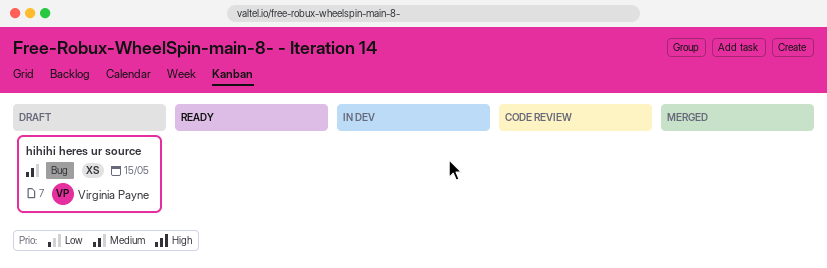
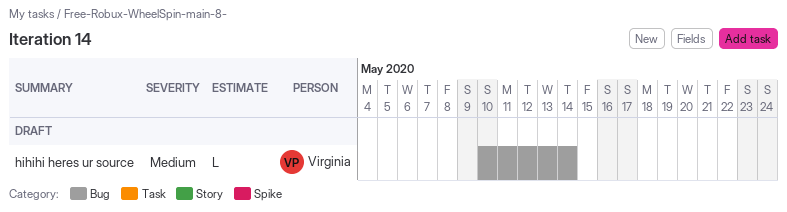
hihihi heres ur source, estimate: XS -> L
hihihi heres ur source, due: May 15 -> May 14

